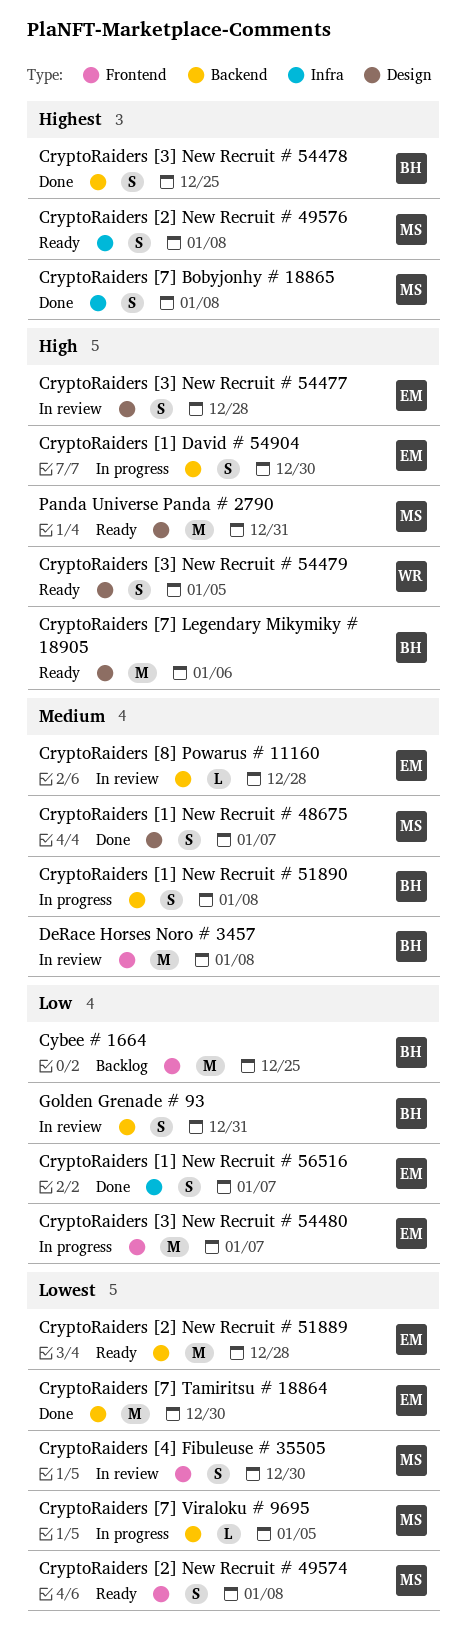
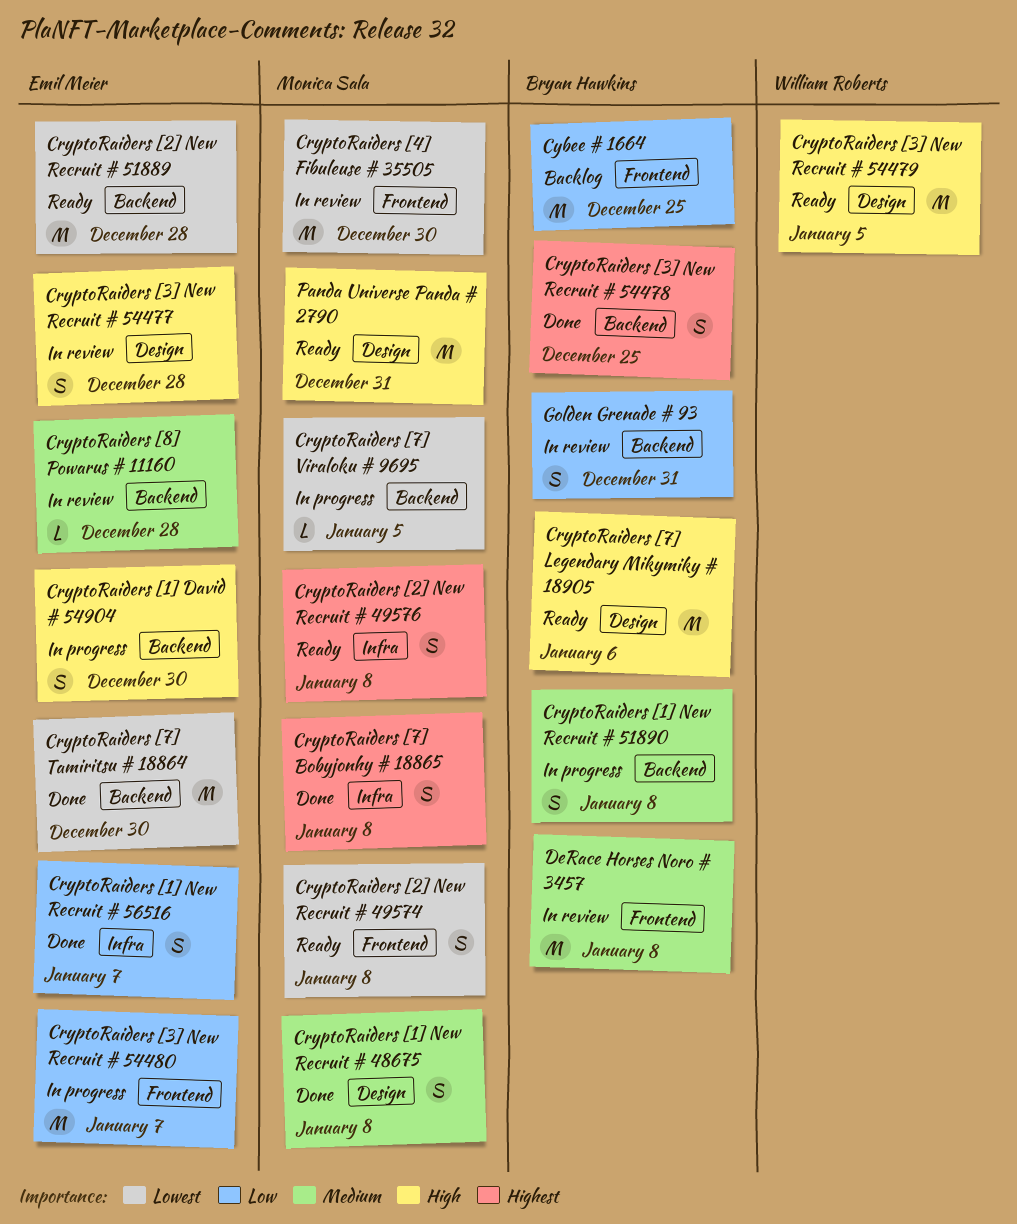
CryptoRaiders [1] New Recruit # 48675, due: Jan 7 -> Jan 8
CryptoRaiders [3] New Recruit # 54479, estimate: S -> M
CryptoRaiders [4] Fibuleuse # 35505, estimate: S -> M

